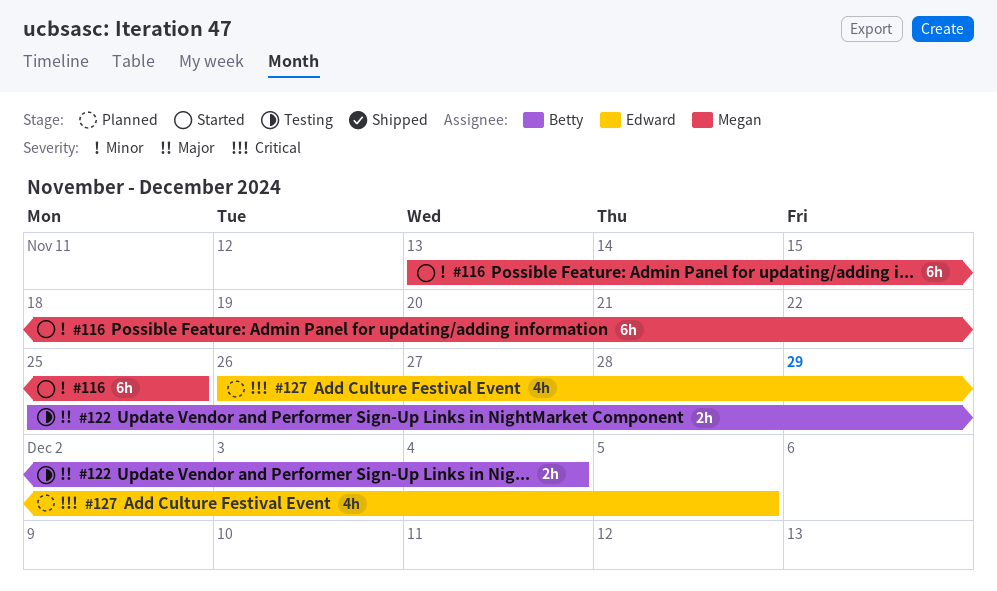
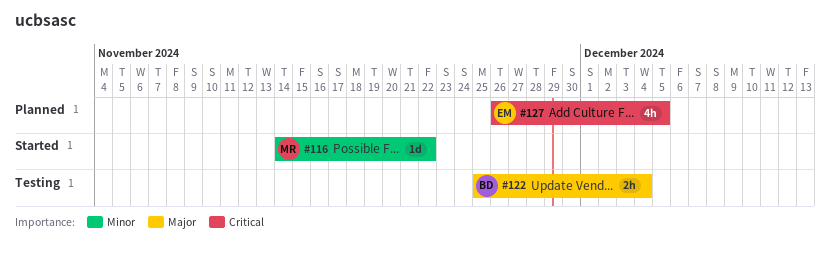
#116, estimate: 6h -> 1d
#116, start: Nov 13 -> Nov 14
#116, due: Nov 25 -> Nov 22

